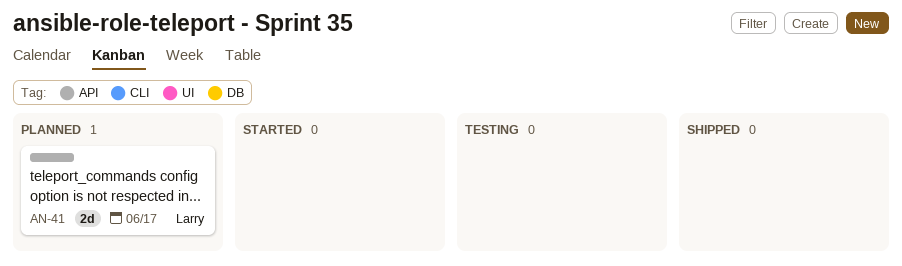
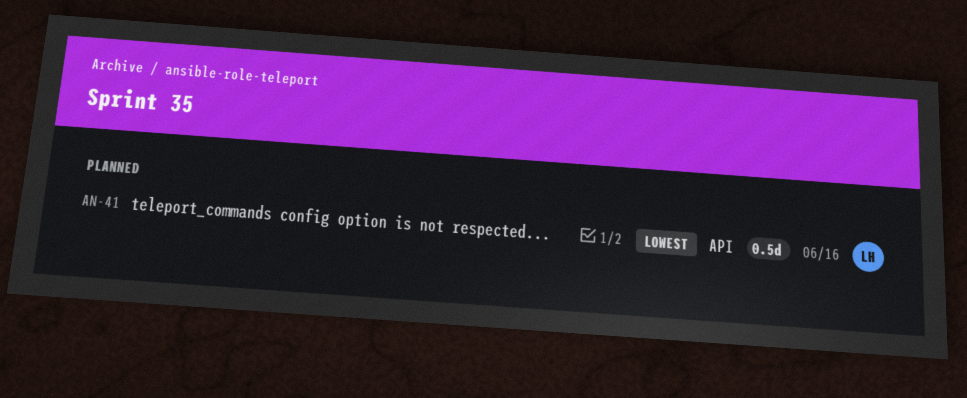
AN-41, estimate: 2d -> 0.5d
AN-41, due: Jun 17 -> Jun 16

